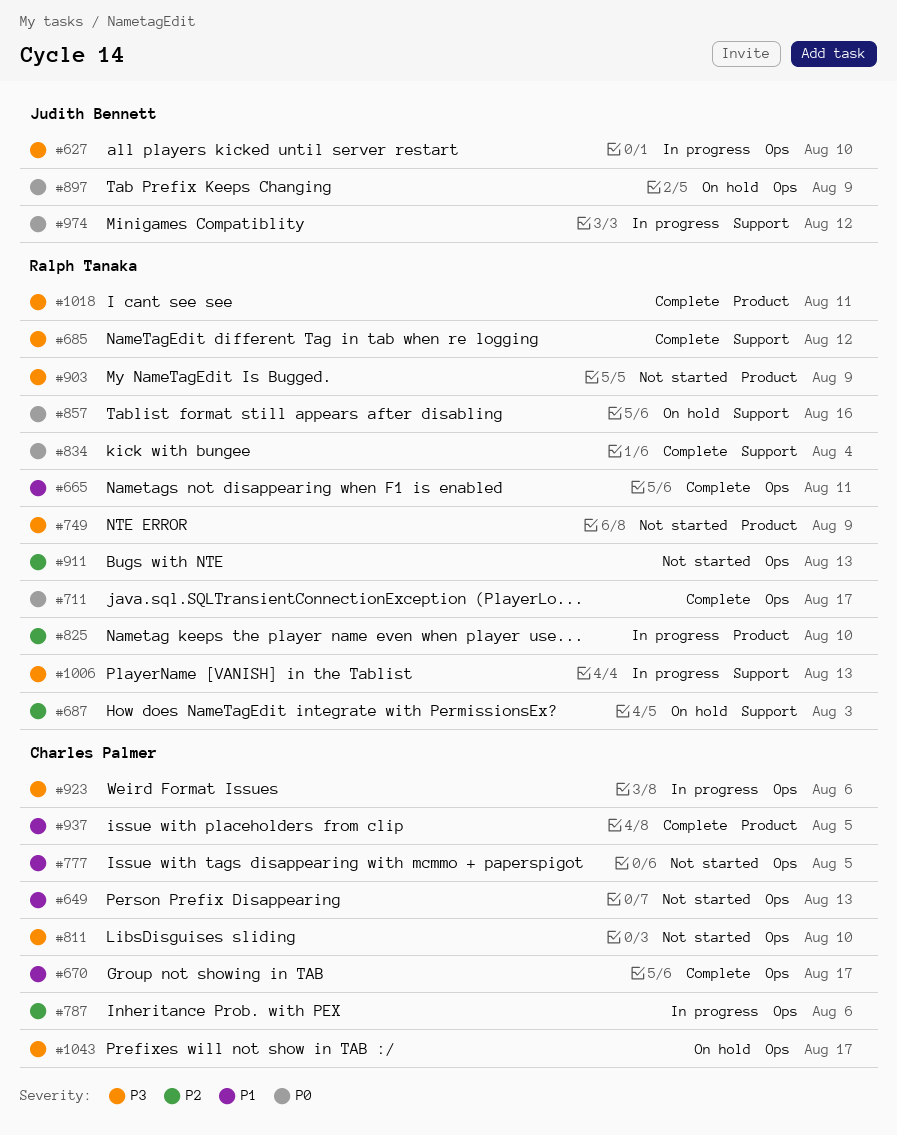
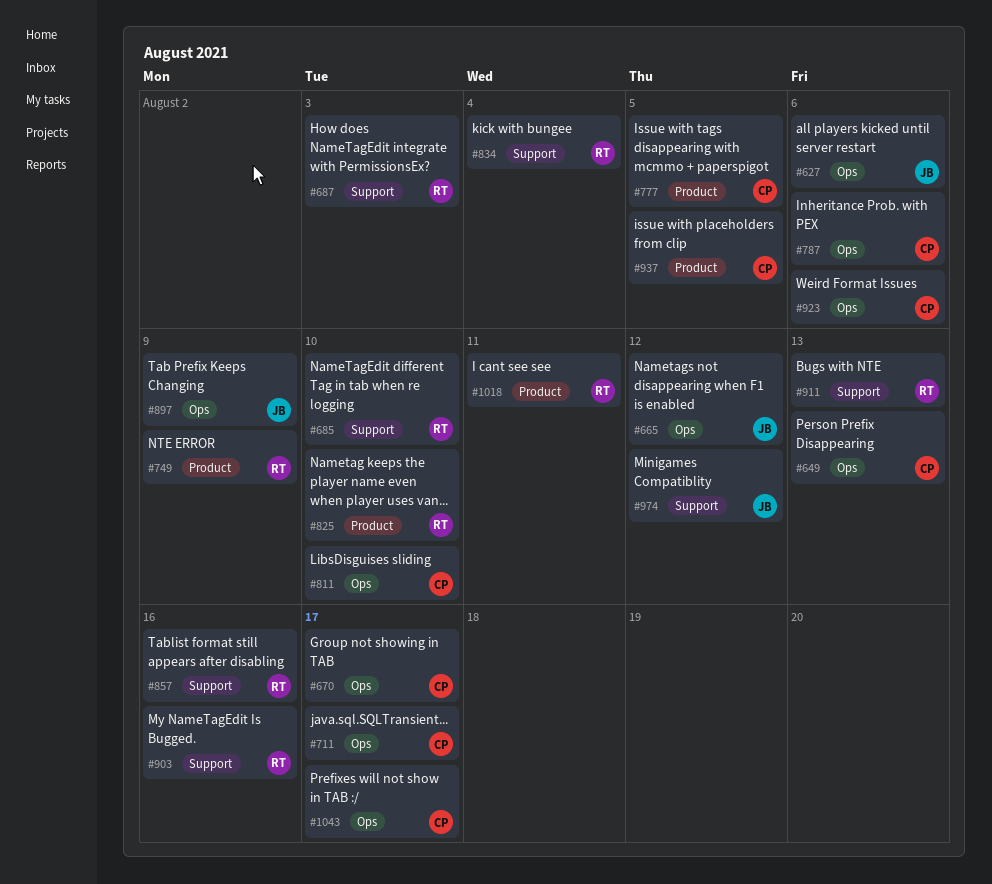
#627, due: Aug 10 -> Aug 6
#665, owner: Ralph Tanaka -> Judith Bennett
#665, due: Aug 11 -> Aug 12
#685, due: Aug 12 -> Aug 10
#711, owner: Ralph Tanaka -> Charles Palmer
#777, label: Ops -> Product
#903, label: Product -> Support
#903, due: Aug 9 -> Aug 16
#911, label: Ops -> Support
#1006: present -> none

